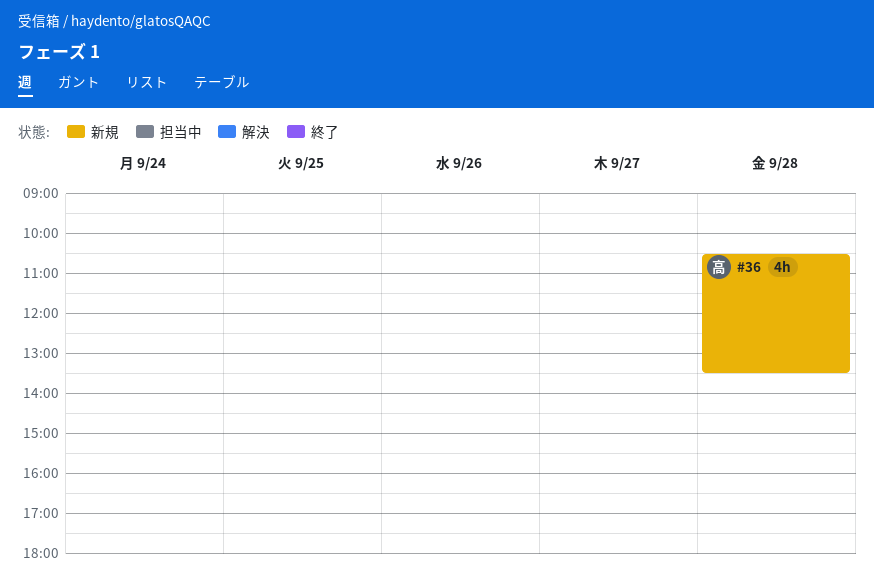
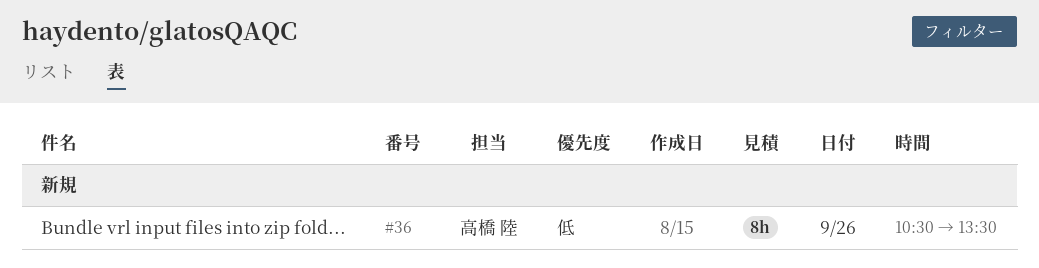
#36, estimate: 4h -> 8h
#36, day: Sep 28 -> Sep 26

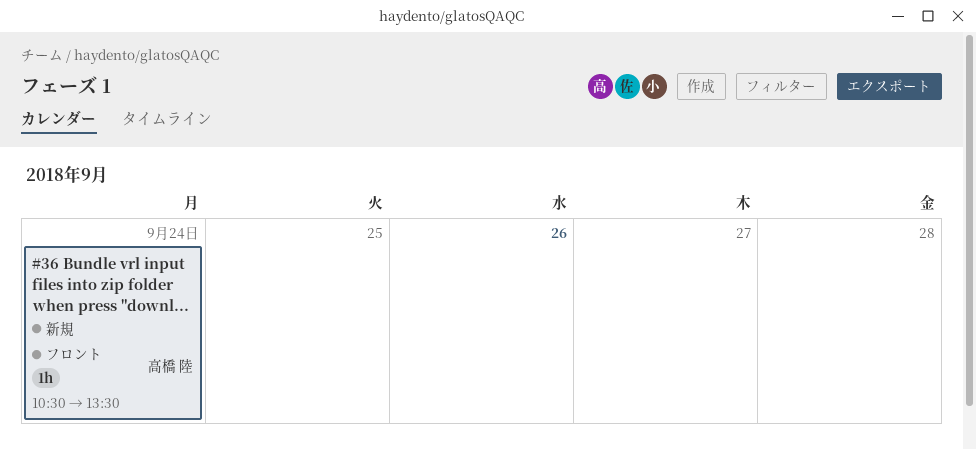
#36, estimate: 8h -> 1h
#36, day: Sep 26 -> Sep 24

